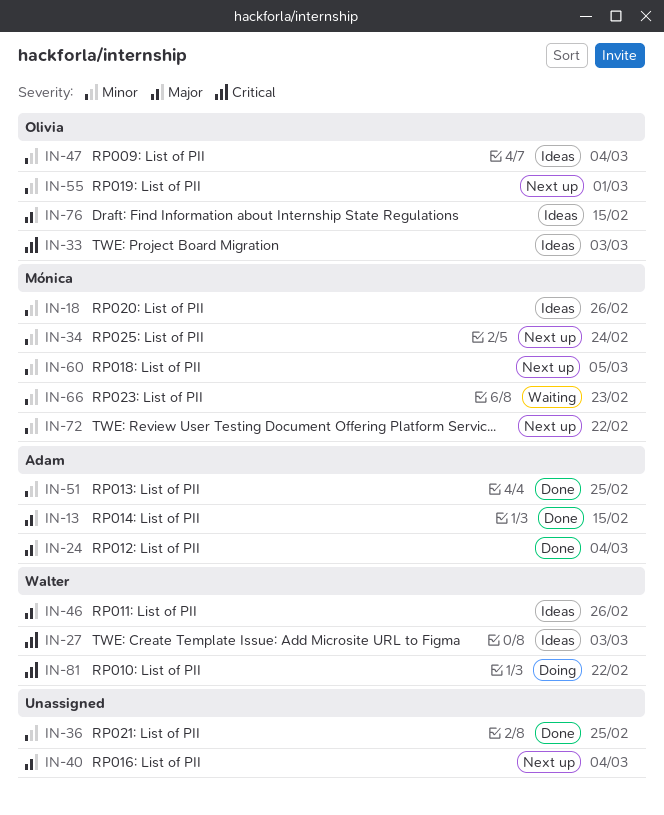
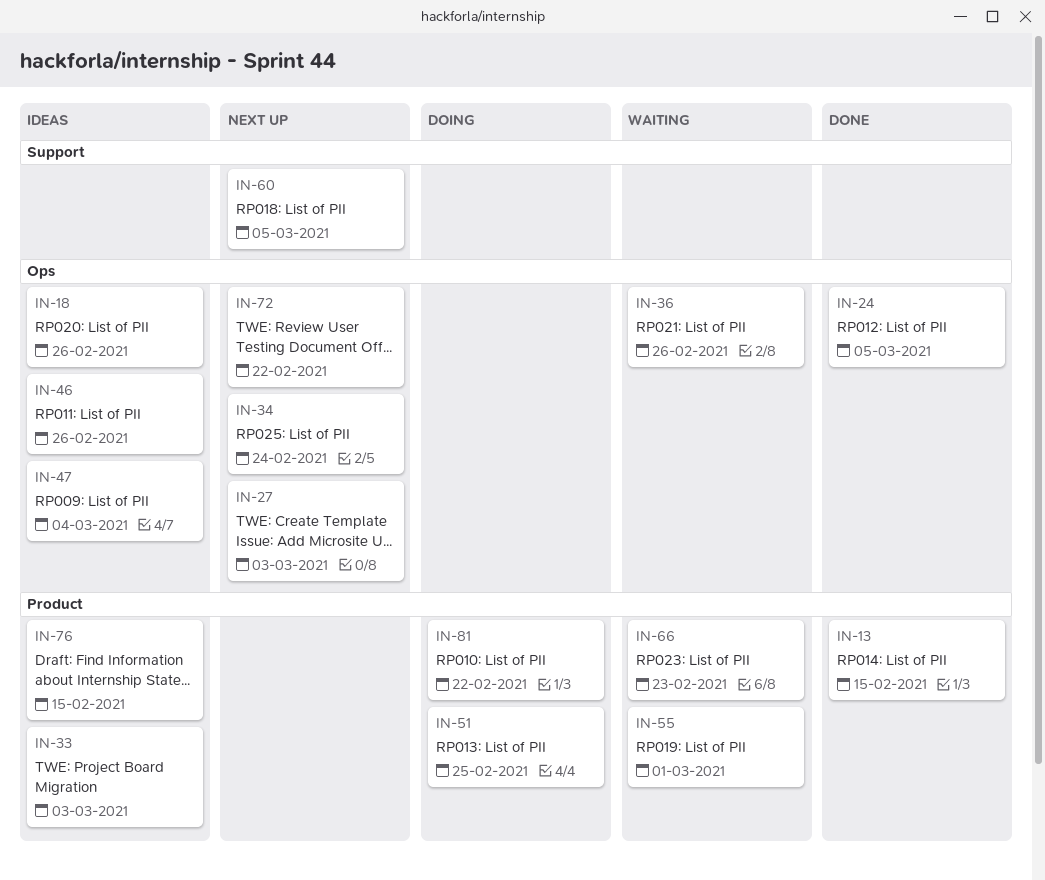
IN-24, due: Mar 4 -> Mar 5
IN-27, status: Ideas -> Next up
IN-36, status: Done -> Waiting
IN-36, due: Feb 25 -> Feb 26
IN-40: present -> none
IN-51, status: Done -> Doing
IN-55, status: Next up -> Waiting

